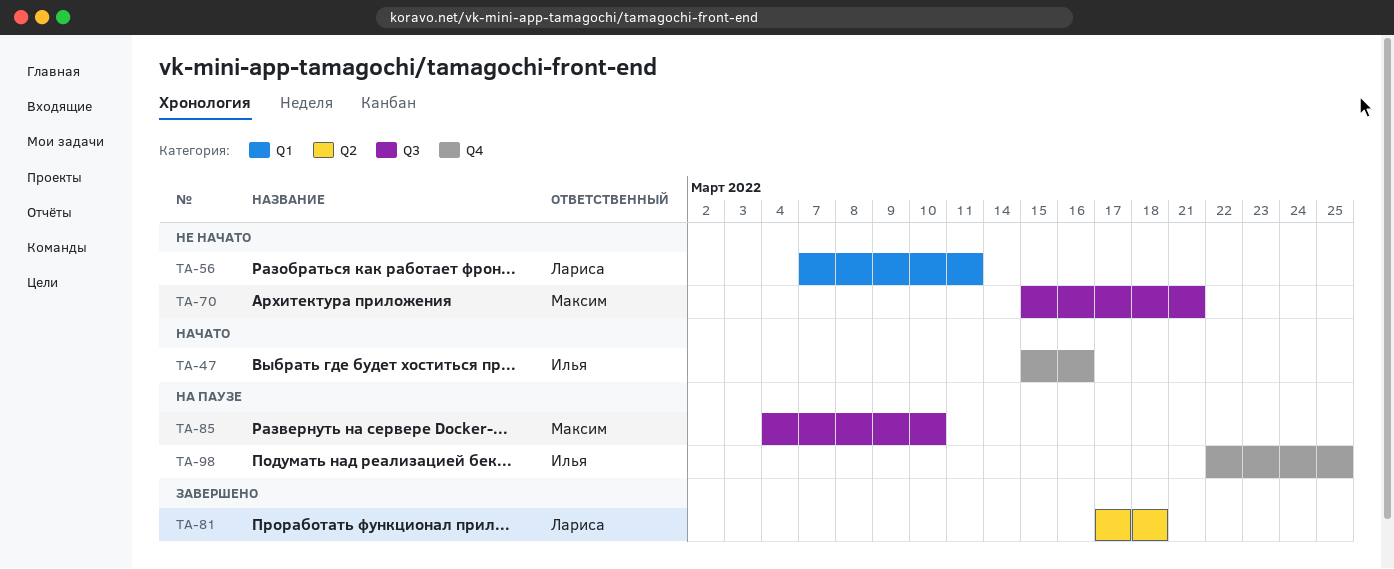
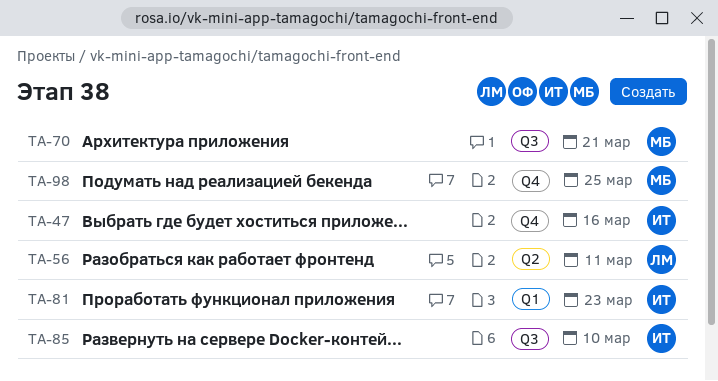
TA-56, label: Q1 -> Q2
TA-81, owner: Лариса -> Илья
TA-81, label: Q2 -> Q1
TA-81, due: Mar 18 -> Mar 23
TA-85, owner: Максим -> Илья
TA-98, owner: Илья -> Максим

